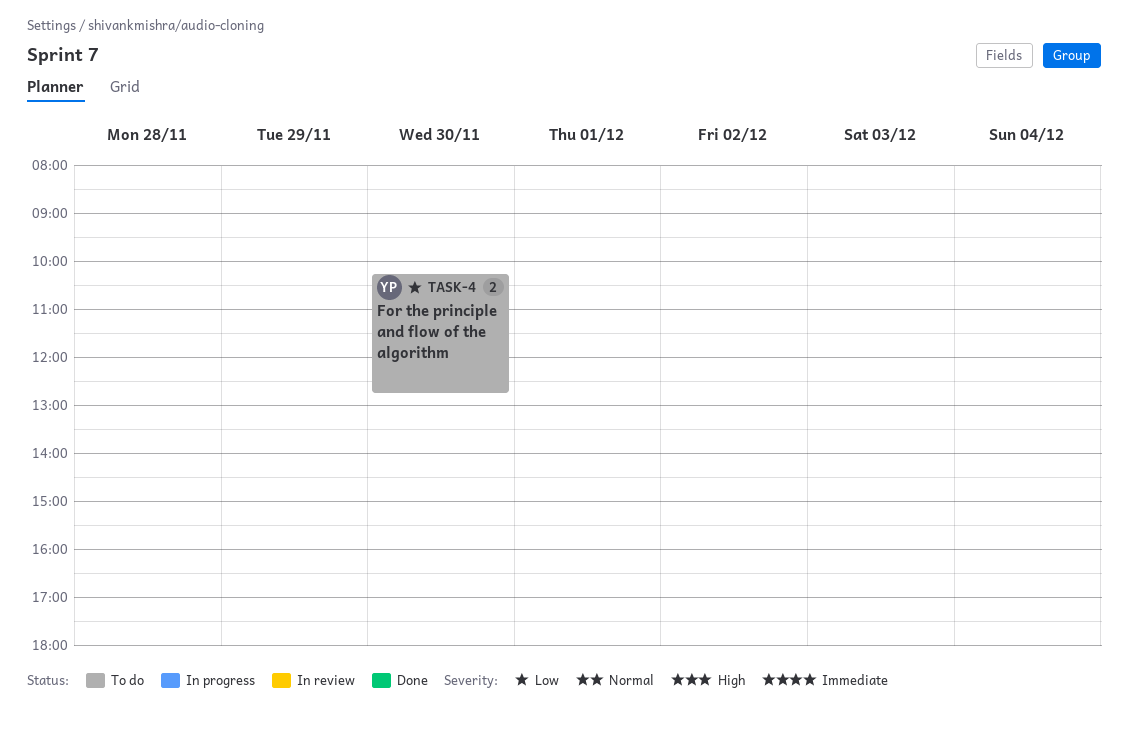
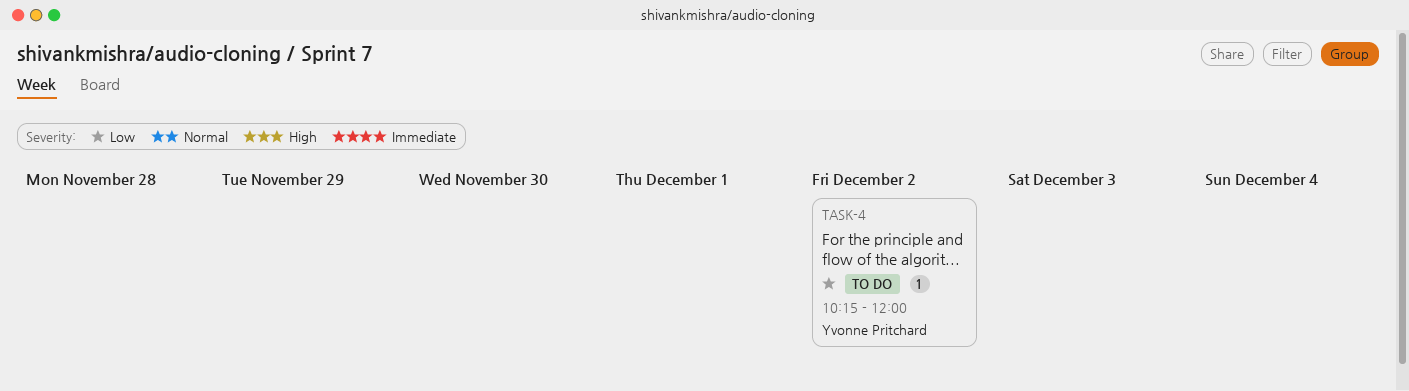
TASK-4, estimate: 2 -> 1
TASK-4, day: Nov 30 -> Dec 2
TASK-4, ends: 12:45 -> 12:00

